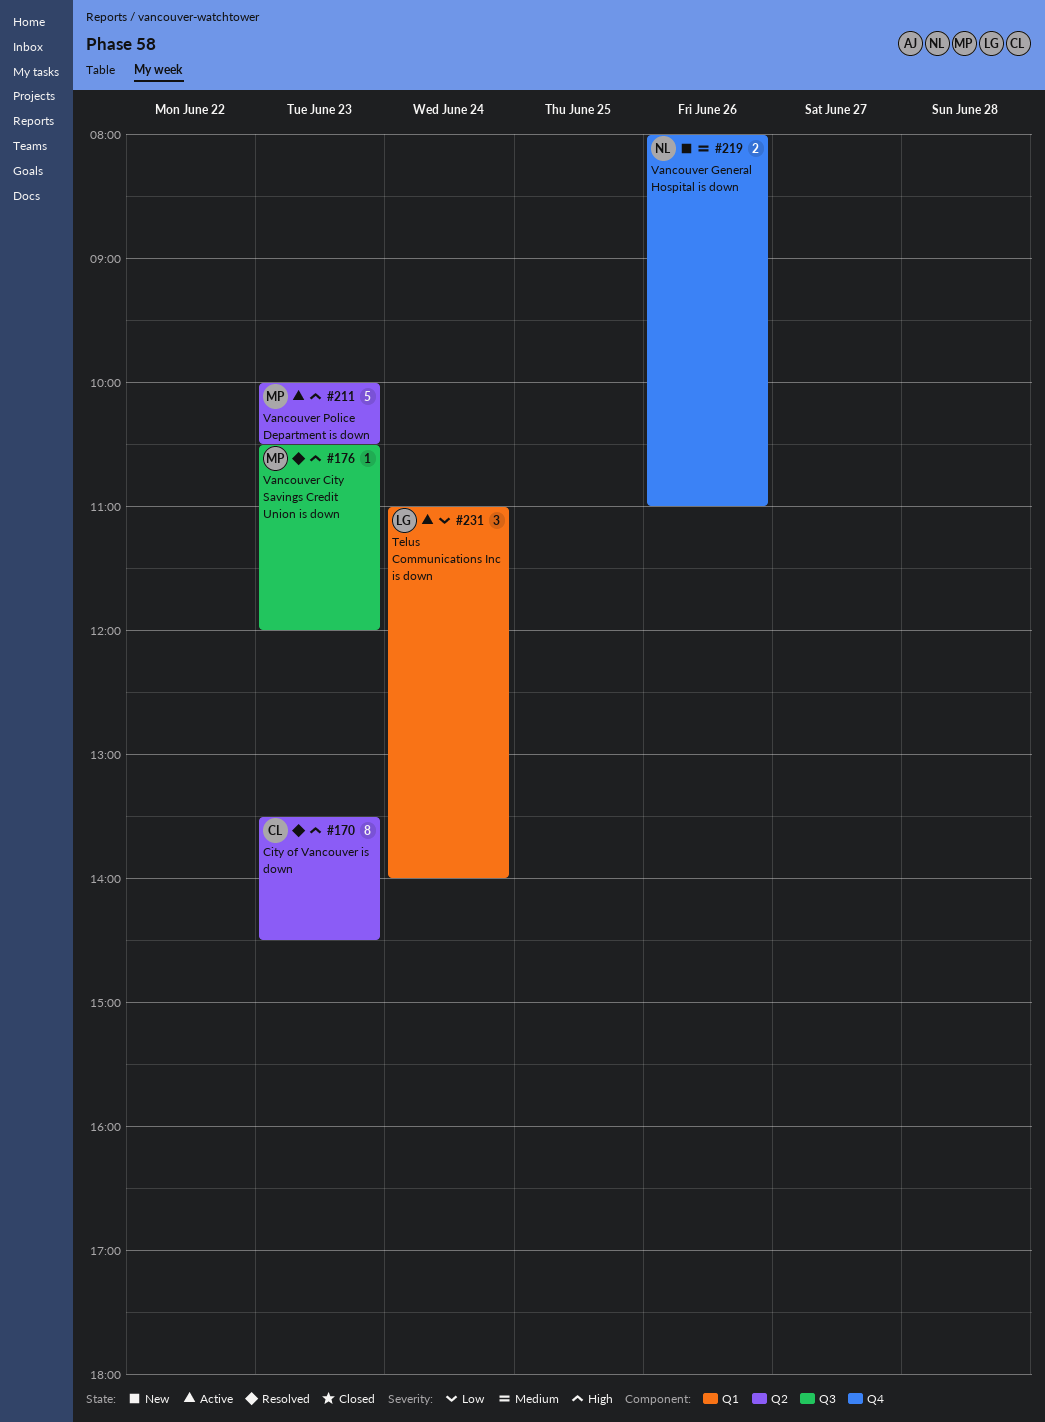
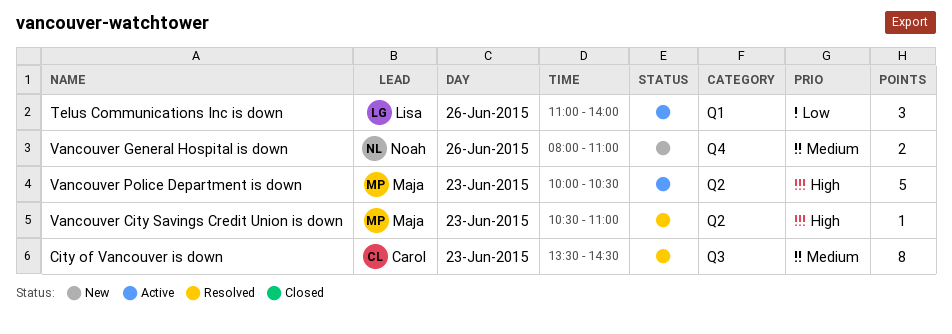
City of Vancouver is down, priority: High -> Medium
City of Vancouver is down, label: Q2 -> Q3
Telus Communications Inc is down, day: Jun 24 -> Jun 26
Vancouver City Savings Credit Union is down, label: Q3 -> Q2
Vancouver City Savings Credit Union is down, ends: 12:00 -> 11:00

